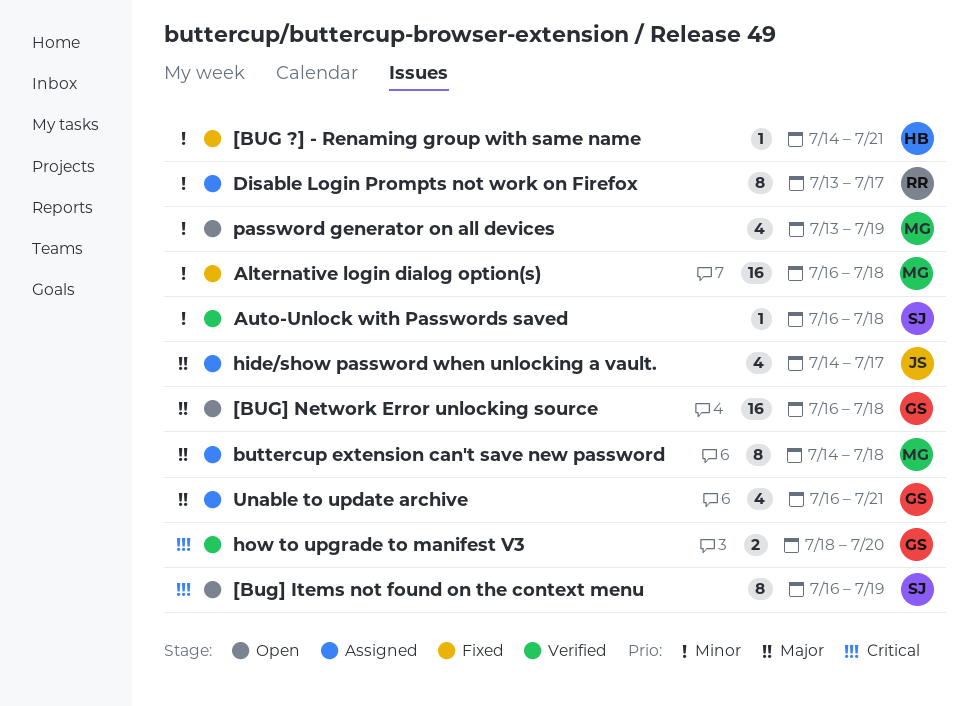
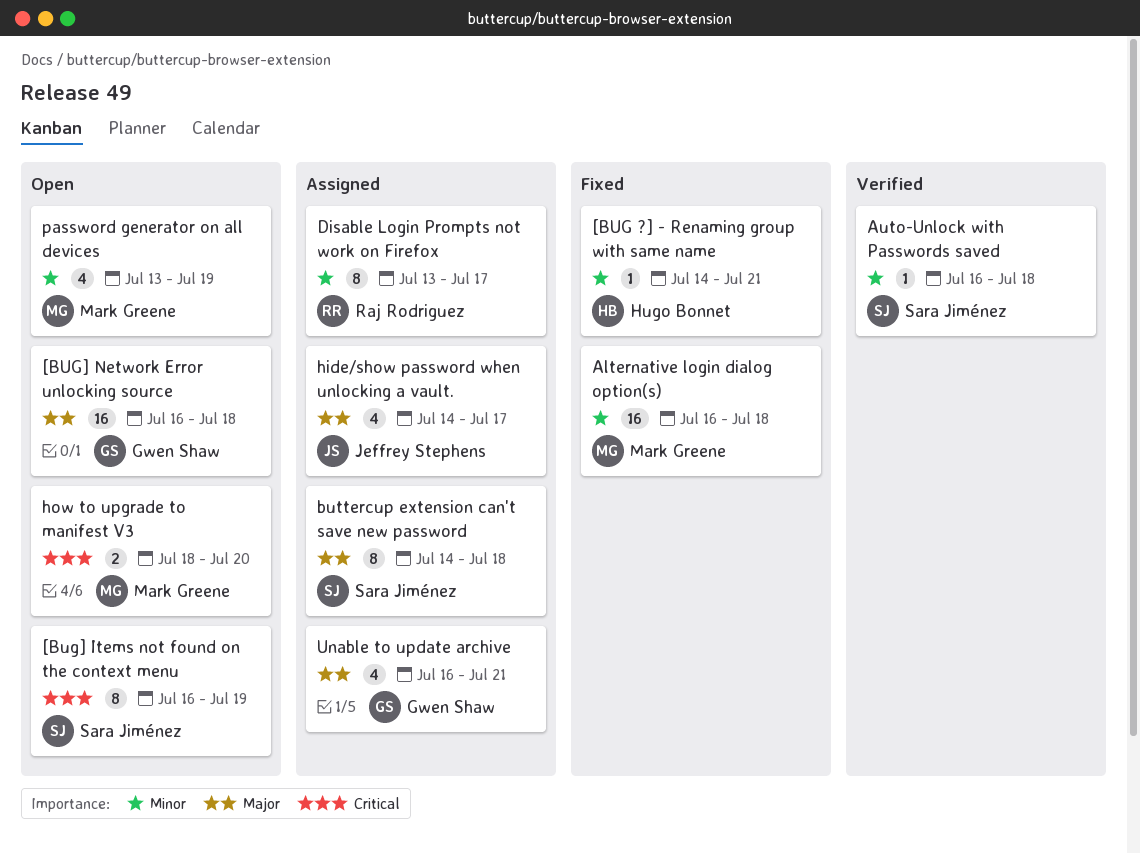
buttercup extension can't save new password, owner: Mark Greene -> Sara Jiménez
how to upgrade to manifest V3, status: Verified -> Open
how to upgrade to manifest V3, owner: Gwen Shaw -> Mark Greene

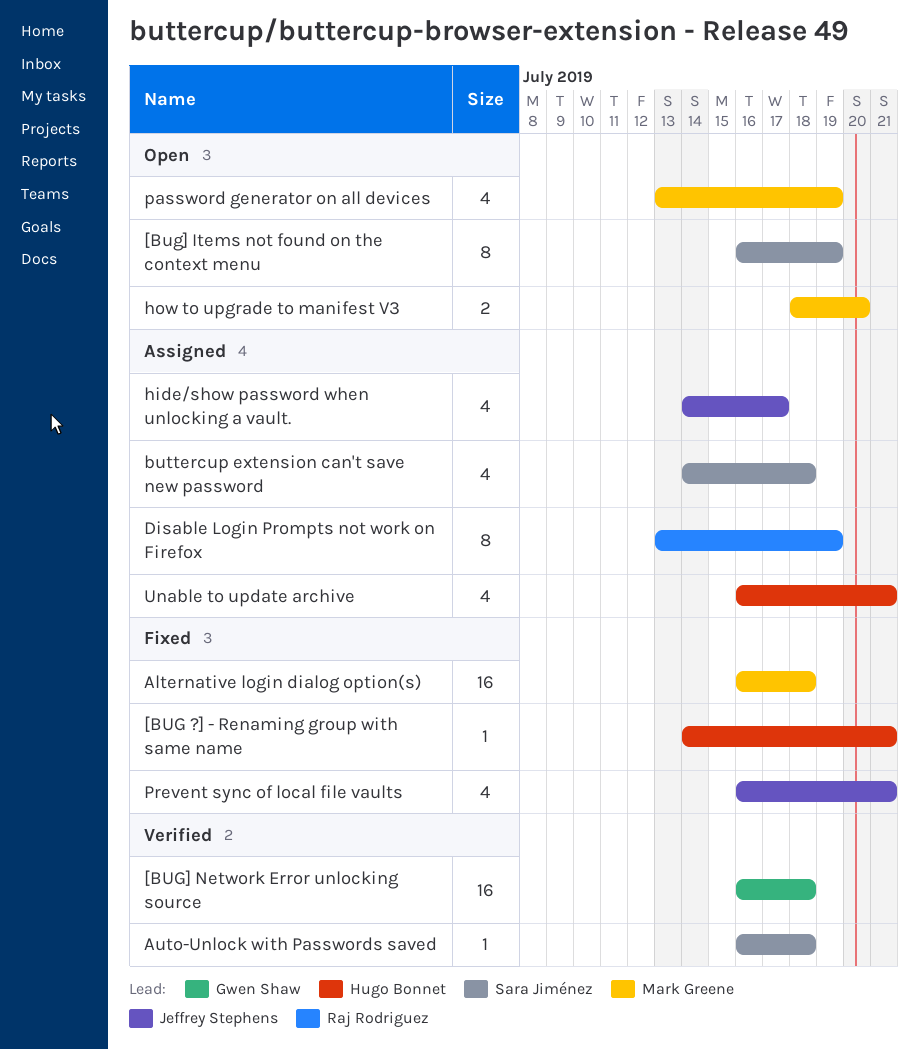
[BUG] Network Error unlocking source, status: Open -> Verified
buttercup extension can't save new password, estimate: 8 -> 4
Disable Login Prompts not work on Firefox, due: Jul 17 -> Jul 19
Prevent sync of local file vaults: none -> present
Unable to update archive, owner: Gwen Shaw -> Hugo Bonnet

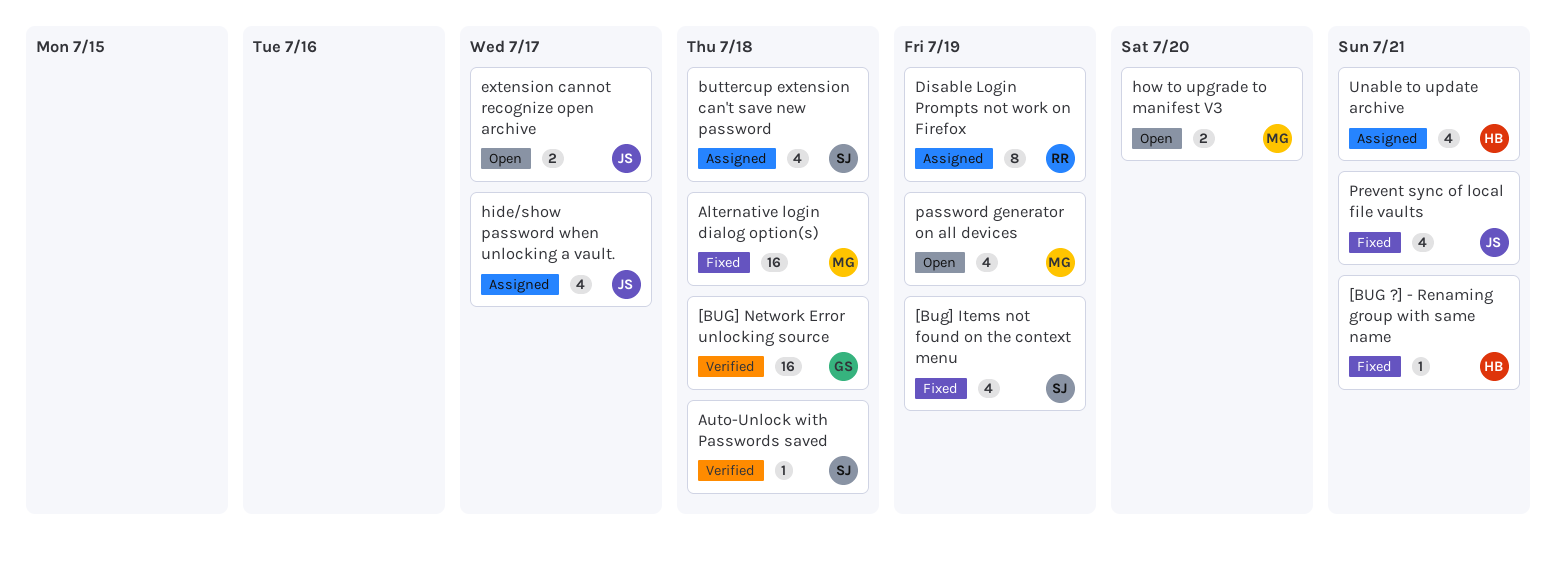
[Bug] Items not found on the context menu, status: Open -> Fixed
[Bug] Items not found on the context menu, estimate: 8 -> 4
extension cannot recognize open archive: none -> present

